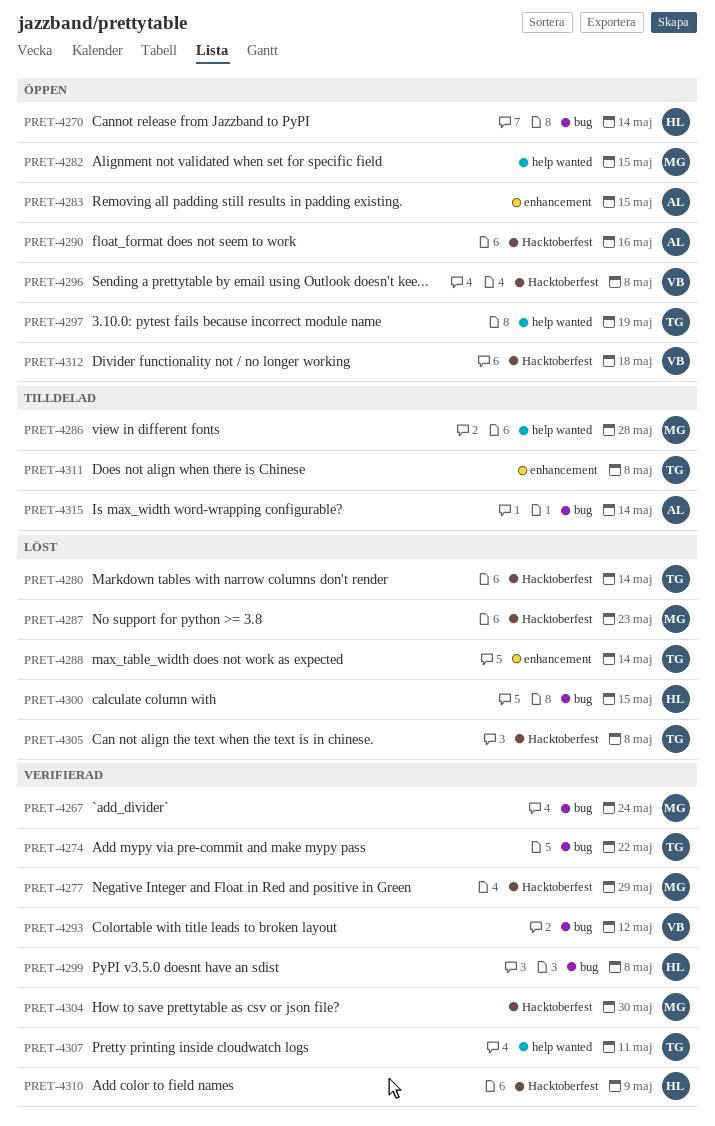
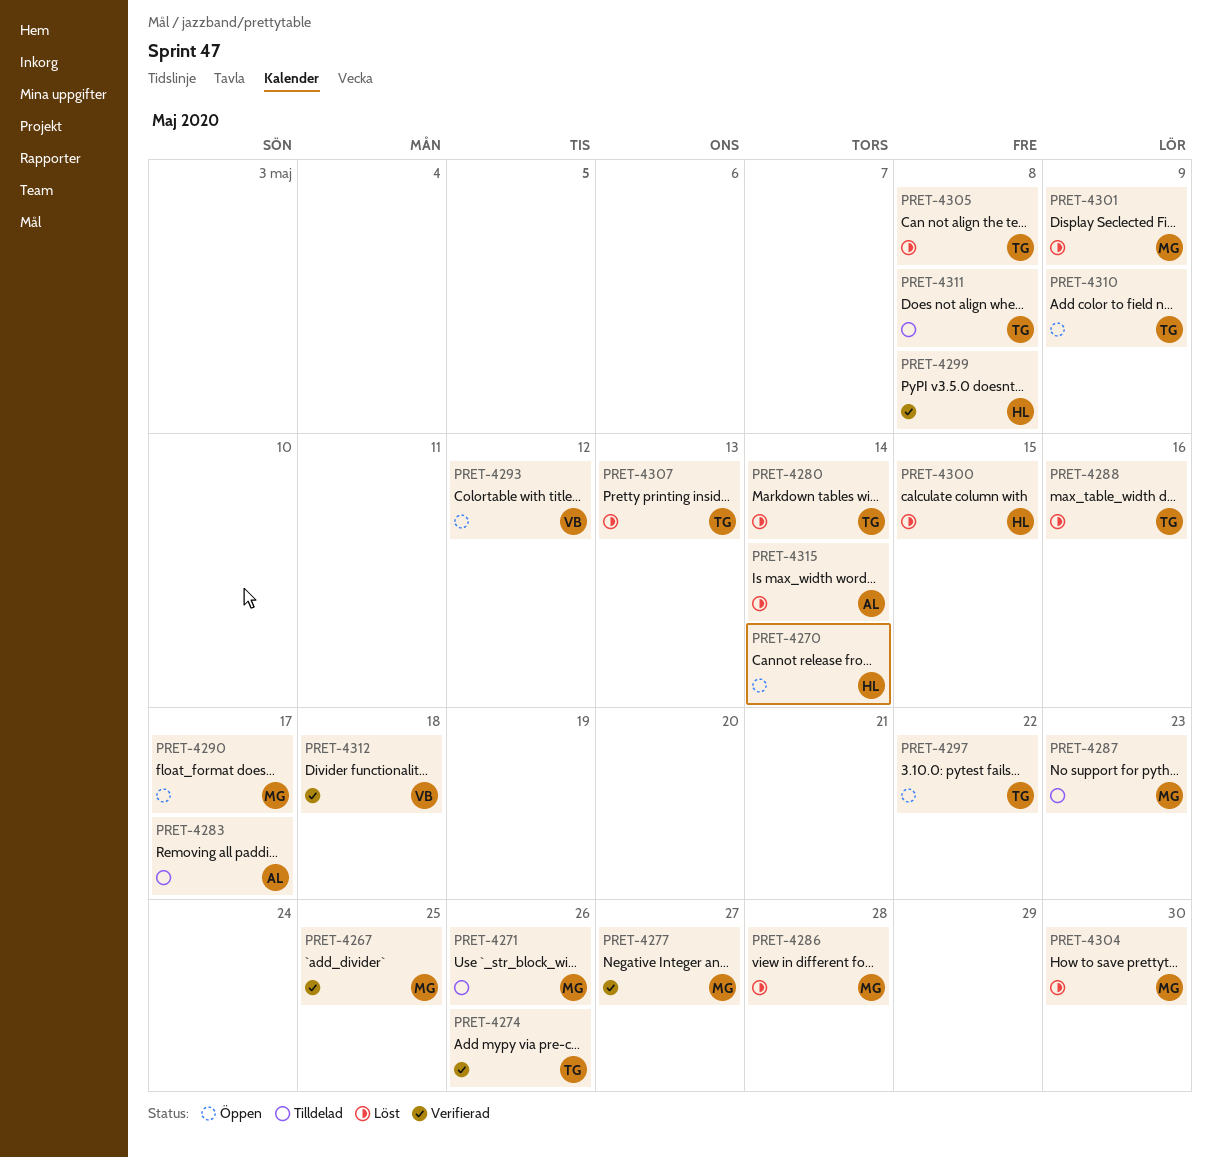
PRET-4267, due: May 24 -> May 25
PRET-4271: none -> present
PRET-4274, due: May 22 -> May 26
PRET-4277, due: May 29 -> May 27
PRET-4282: present -> none
PRET-4283, status: Öppen -> Tilldelad
PRET-4283, due: May 15 -> May 17
PRET-4286, status: Tilldelad -> Löst
PRET-4287, status: Löst -> Tilldelad
PRET-4288, due: May 14 -> May 16
PRET-4290, owner: AL -> MG
PRET-4290, due: May 16 -> May 17
PRET-4293, status: Verifierad -> Öppen
PRET-4296: present -> none
PRET-4297, due: May 19 -> May 22
PRET-4301: none -> present
PRET-4304, status: Verifierad -> Löst
PRET-4307, status: Verifierad -> Löst
PRET-4307, due: May 11 -> May 13
PRET-4310, status: Verifierad -> Öppen
PRET-4310, owner: HL -> TG
PRET-4312, status: Öppen -> Verifierad
PRET-4315, status: Tilldelad -> Löst

